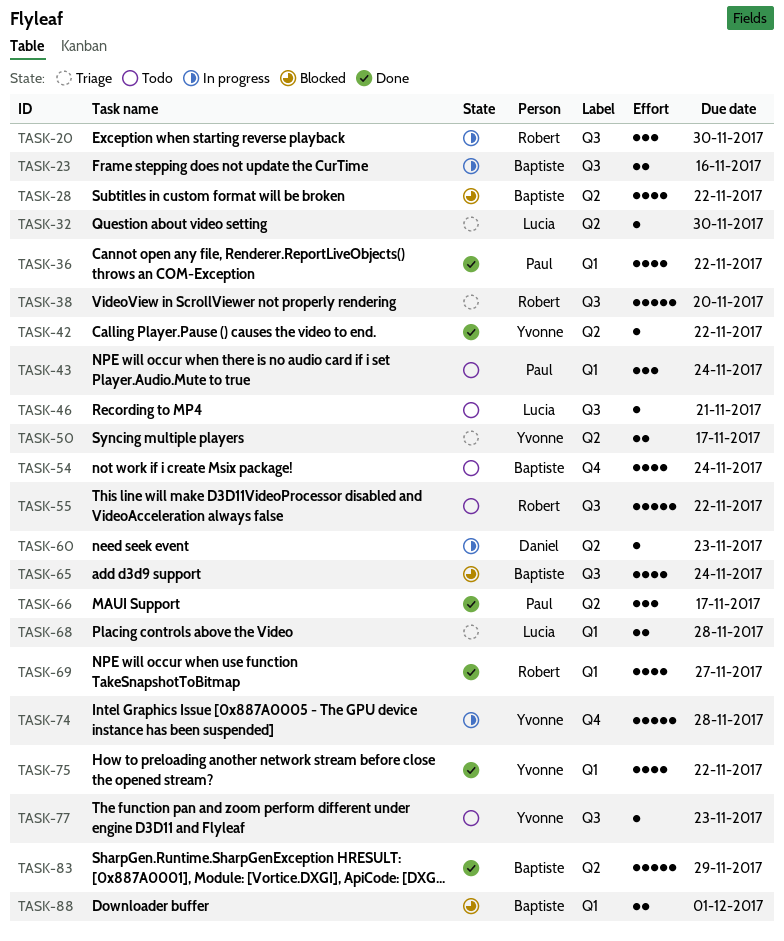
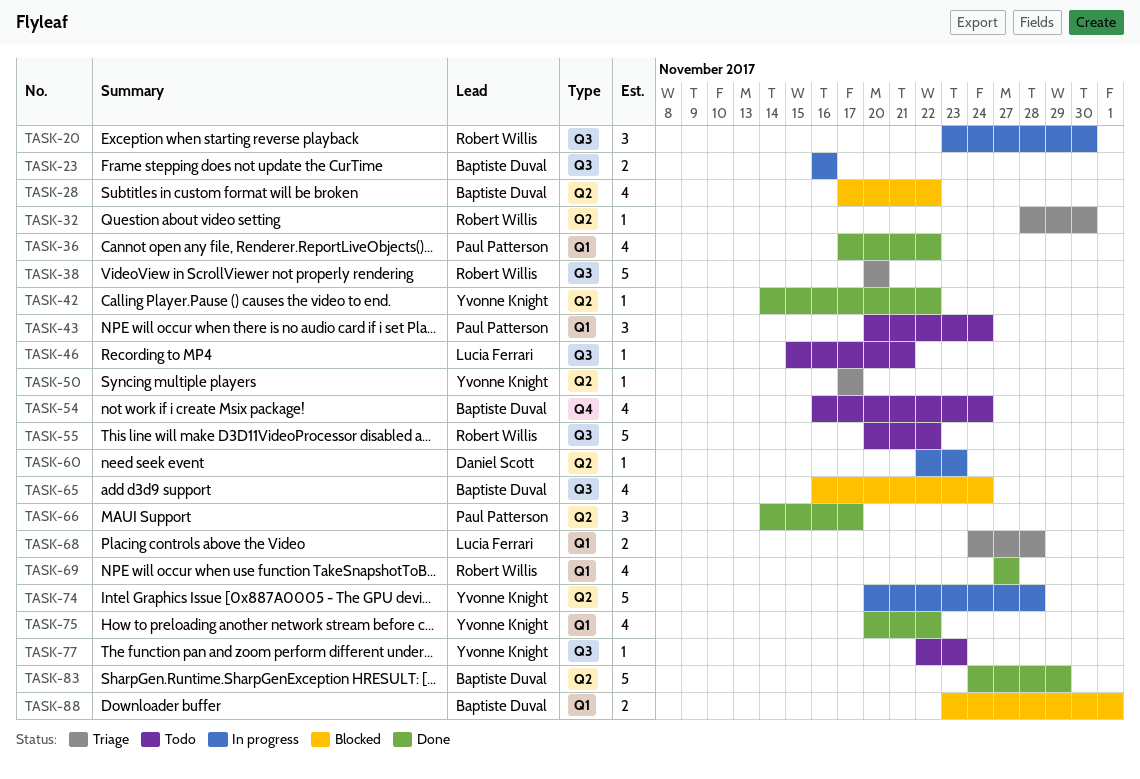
TASK-32, owner: Lucia Ferrari -> Robert Willis
TASK-50, estimate: 2 -> 1
TASK-74, label: Q4 -> Q2

